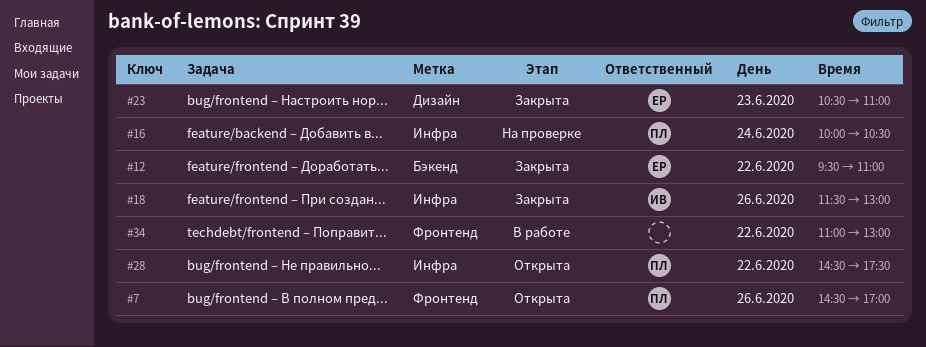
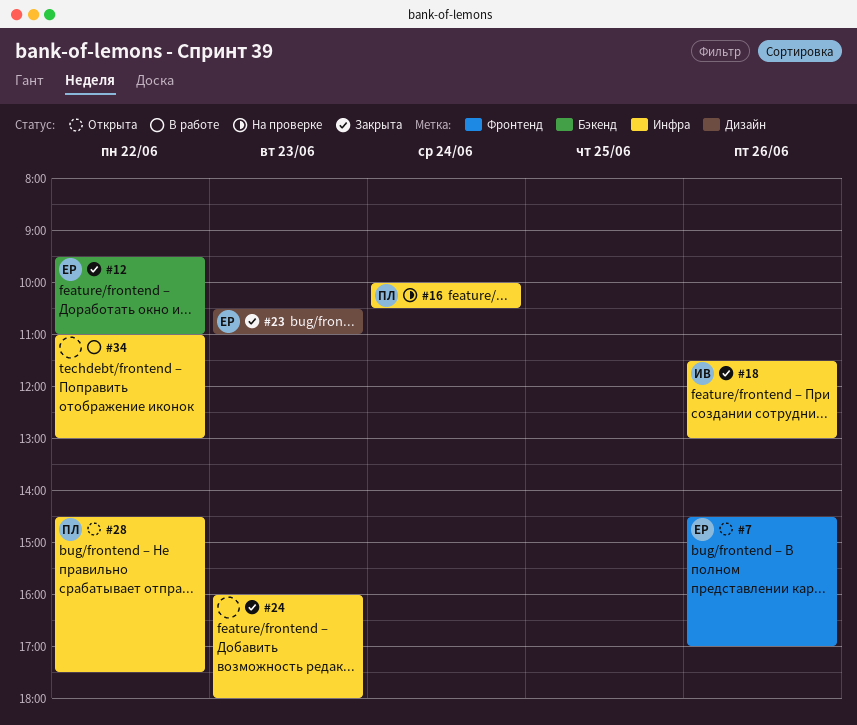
#7, owner: ПЛ -> ЕР
#24: none -> present
#34, label: Фронтенд -> Инфра

